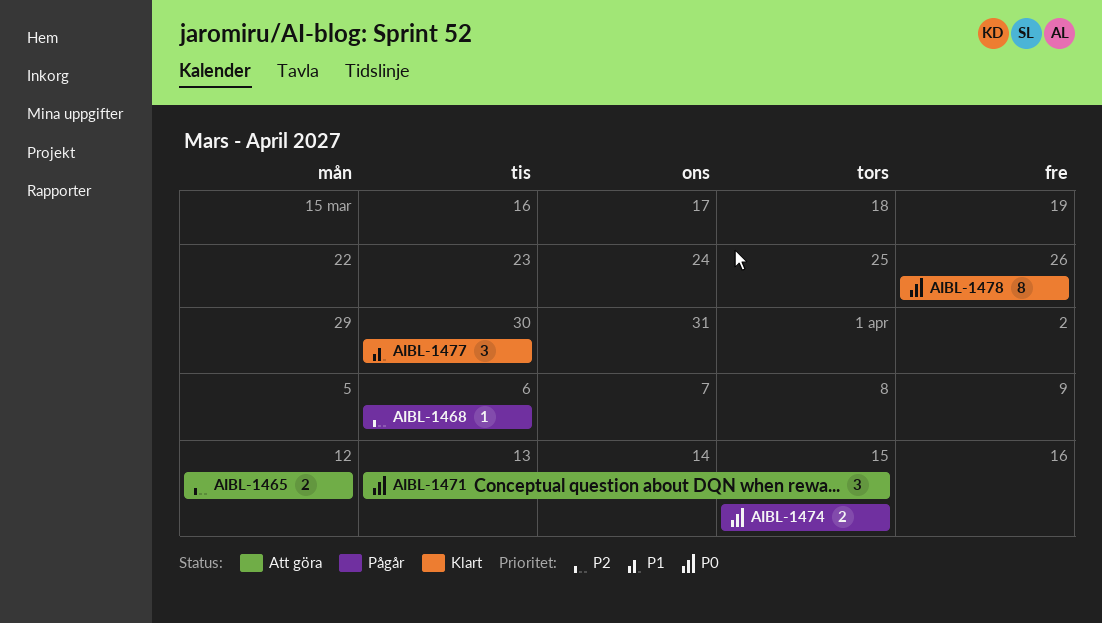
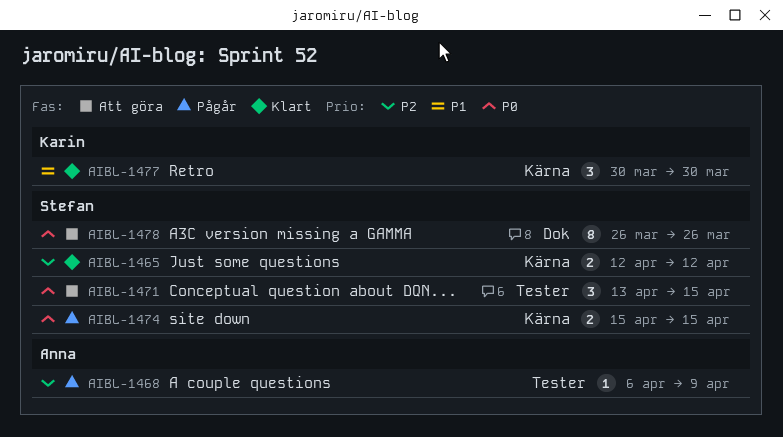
AIBL-1465, status: Att göra -> Klart
AIBL-1468, due: Apr 6 -> Apr 9
AIBL-1478, status: Klart -> Att göra

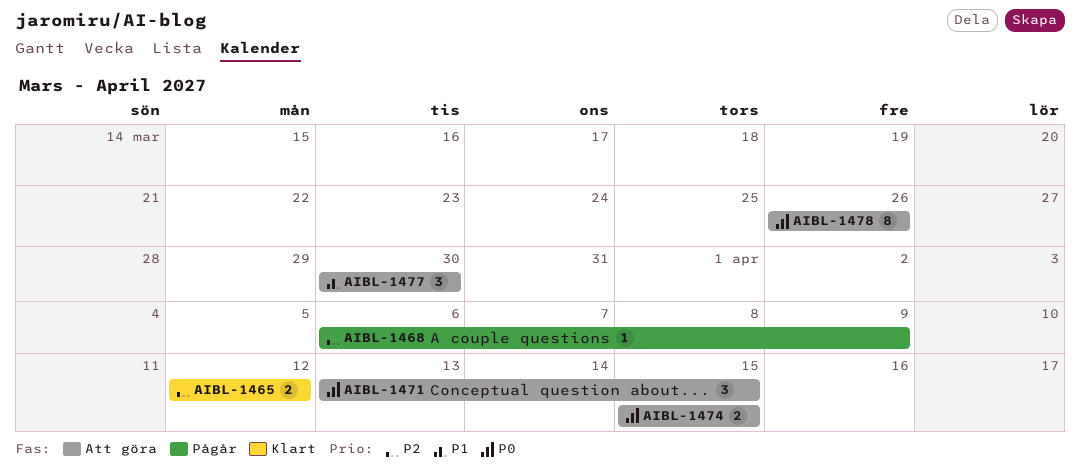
AIBL-1474, status: Pågår -> Att göra
AIBL-1477, status: Klart -> Att göra

